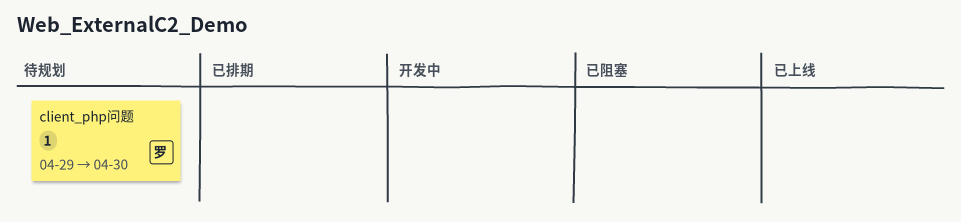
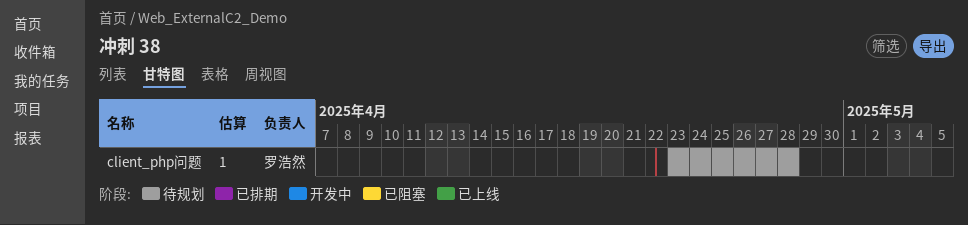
client_php问题, start: Apr 29 -> Apr 23
client_php问题, due: Apr 30 -> Apr 28

